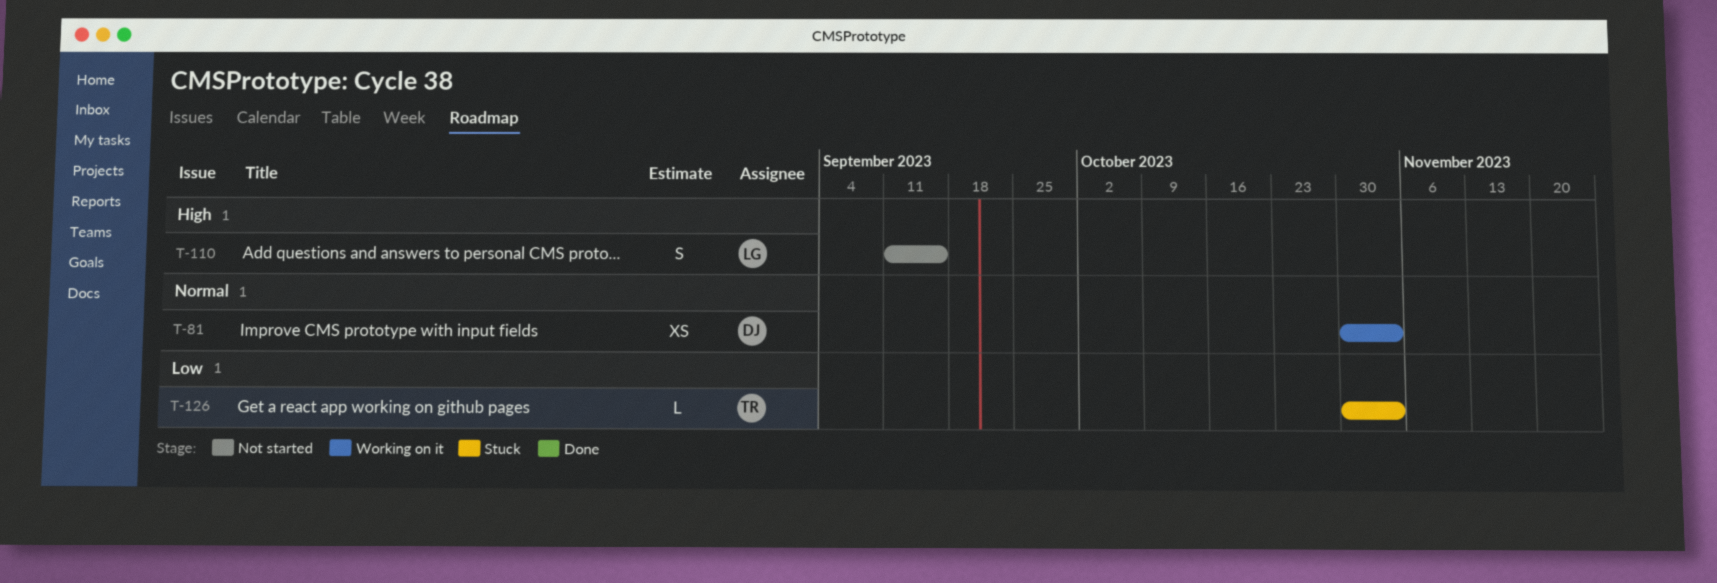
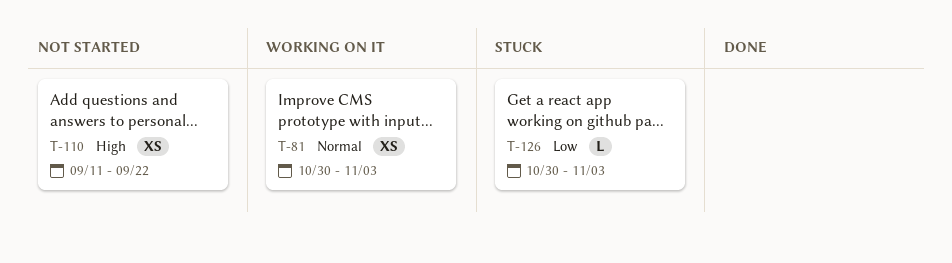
T-110, estimate: S -> XS
T-110, due: Sep 15 -> Sep 22

